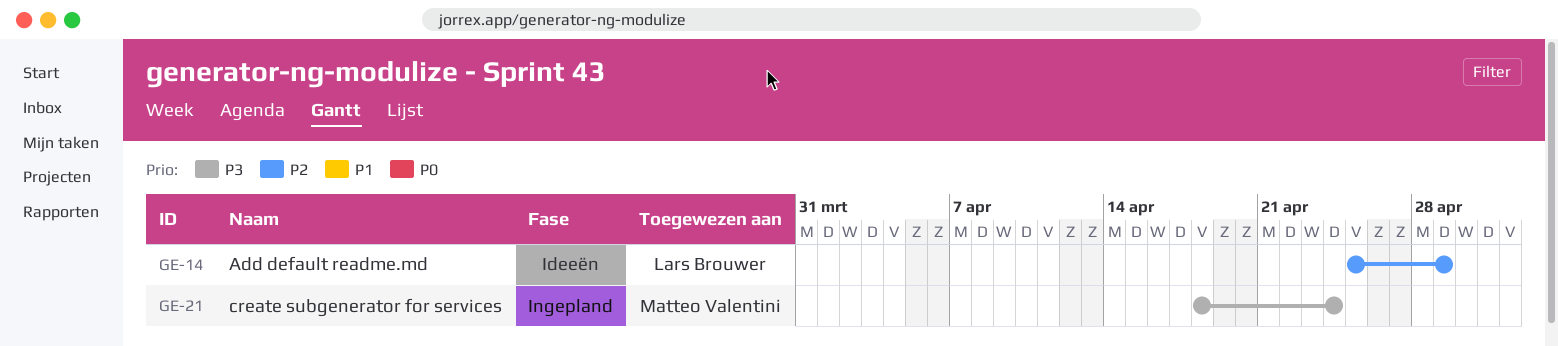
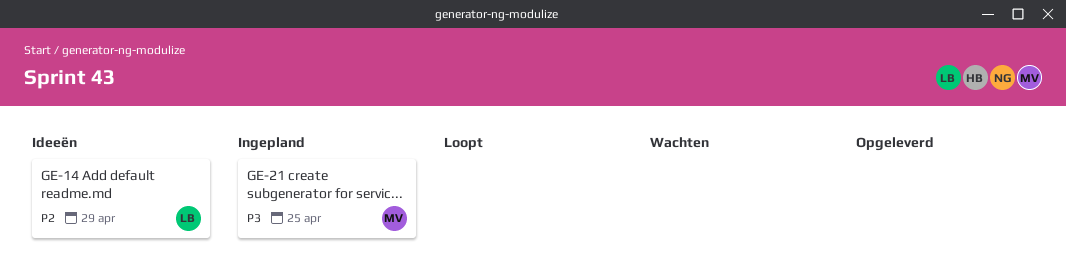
GE-21, due: Apr 24 -> Apr 25

